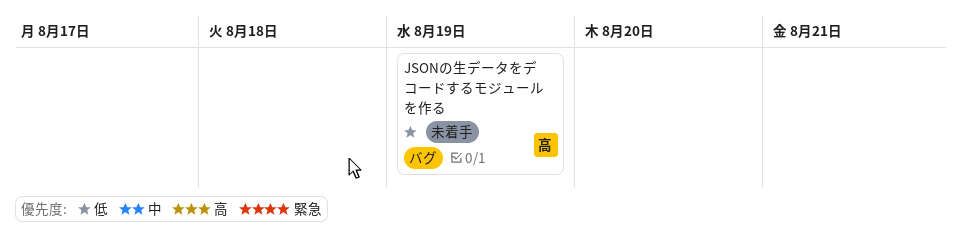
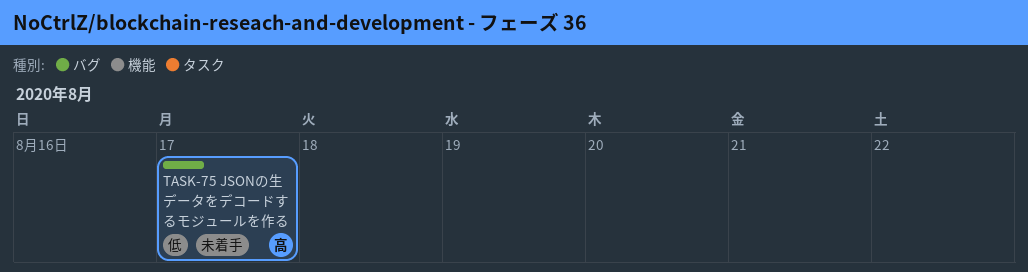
JSONの生データをデコードするモジュールを作る, due: Aug 19 -> Aug 17

